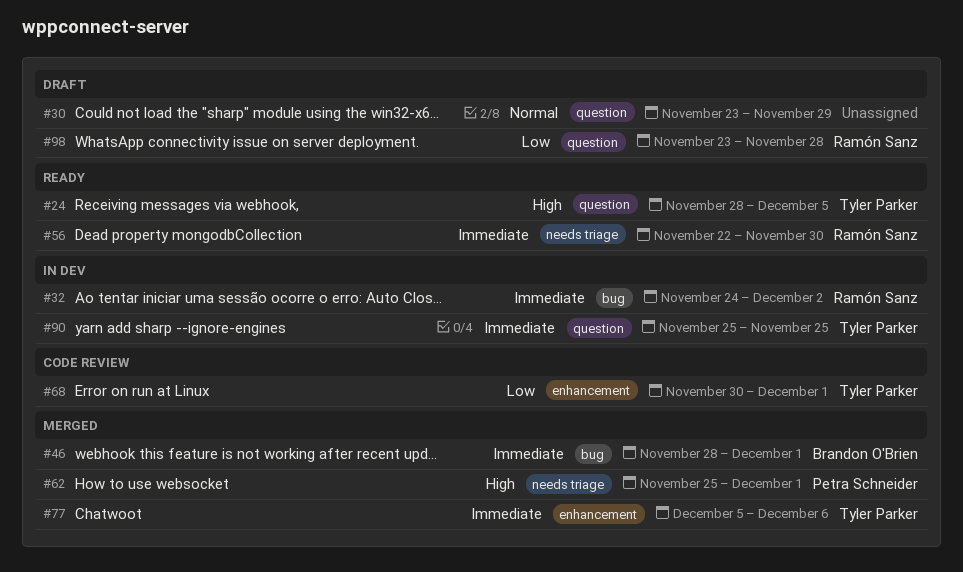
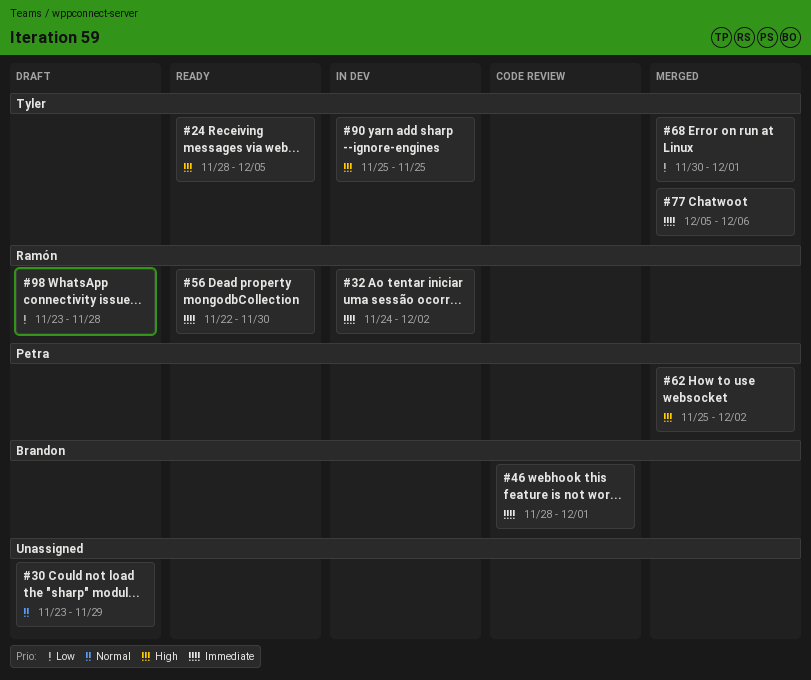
#46, status: Merged -> Code review
#62, due: Dec 1 -> Dec 2
#68, status: Code review -> Merged
#90, priority: Immediate -> High

